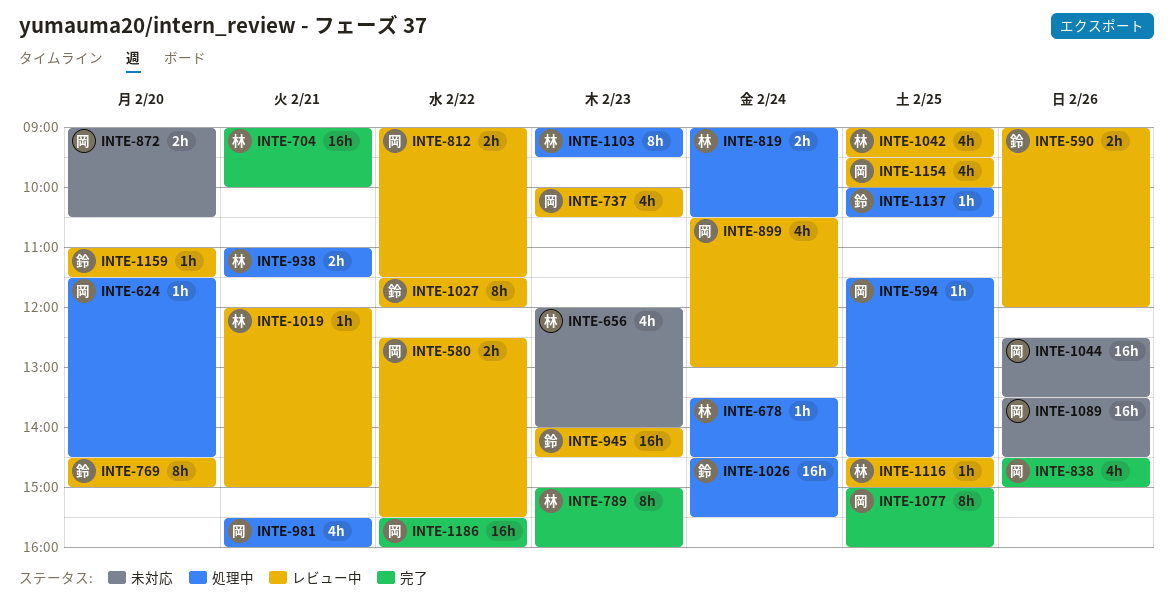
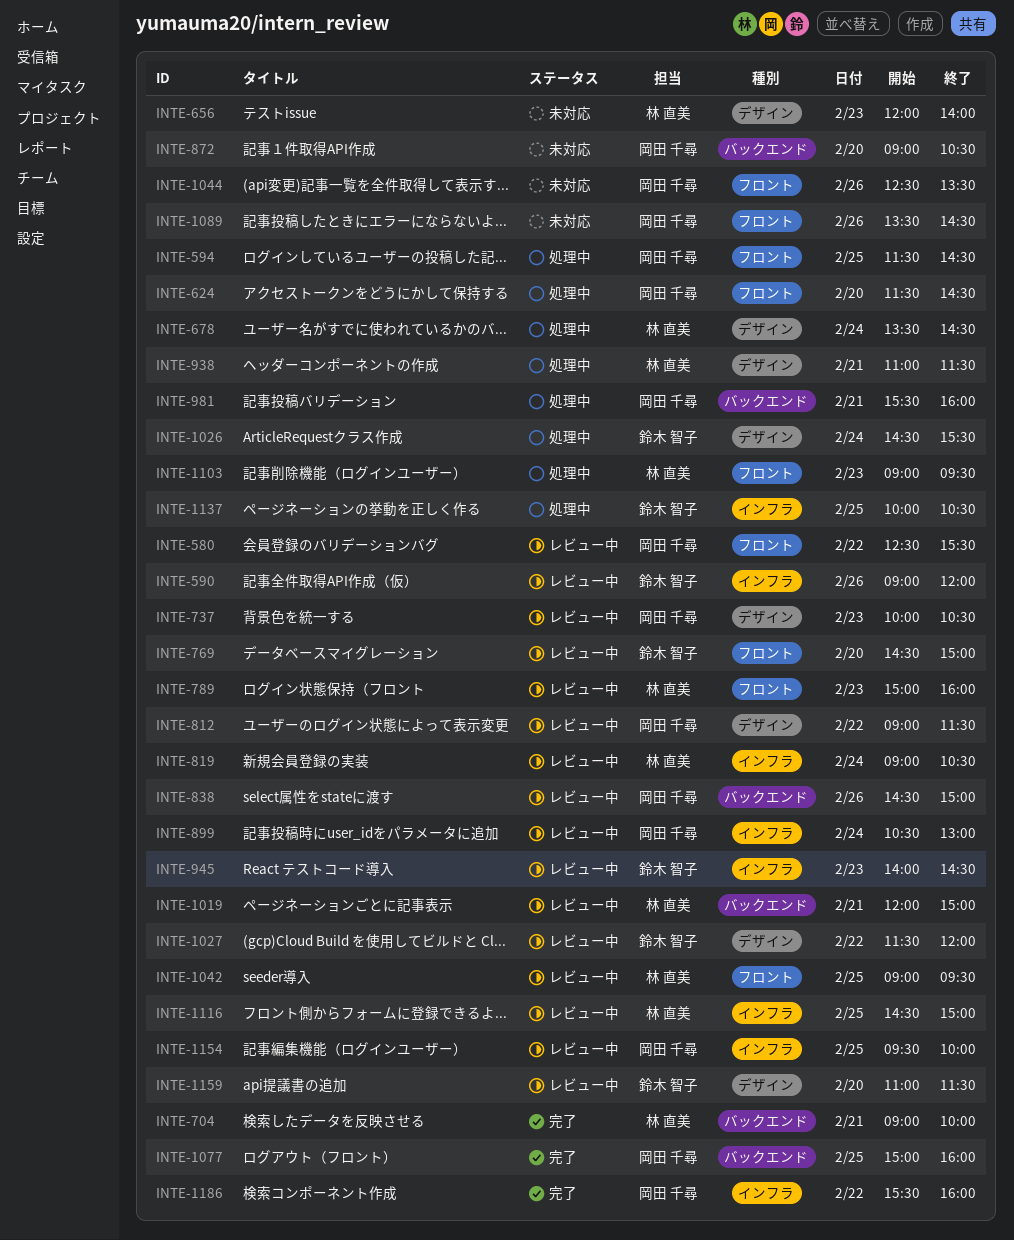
INTE-789, status: 完了 -> レビュー中
INTE-819, status: 処理中 -> レビュー中
INTE-838, status: 完了 -> レビュー中

